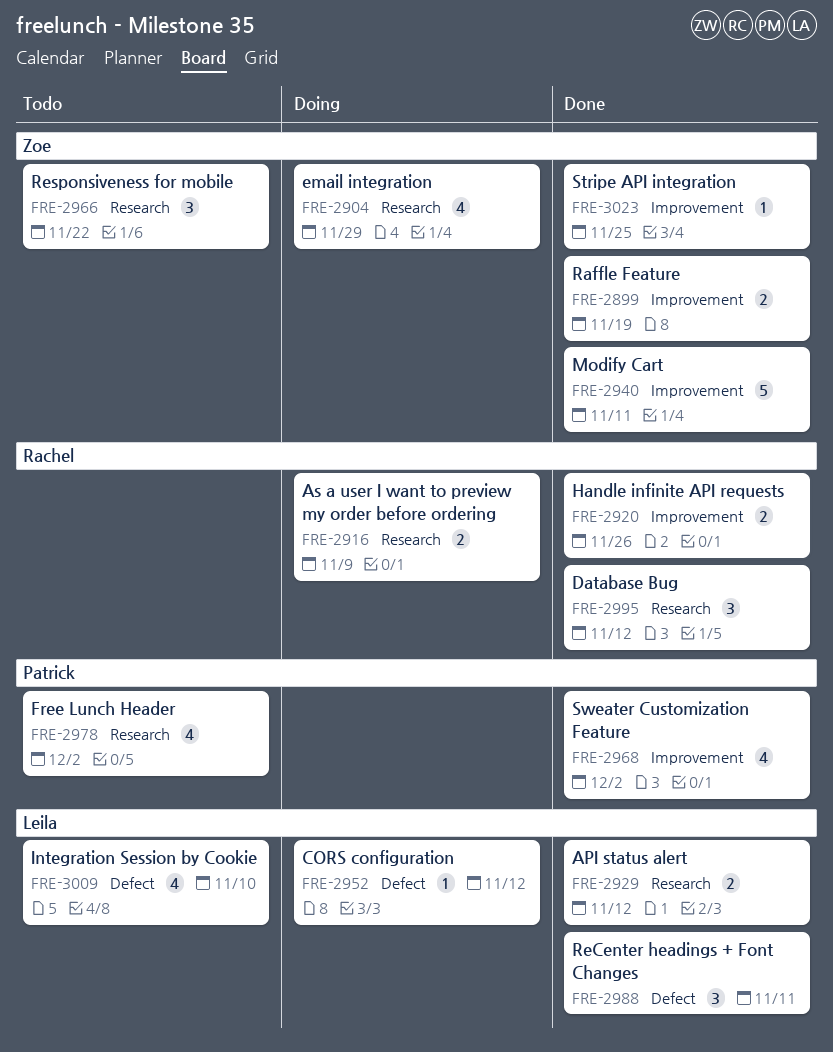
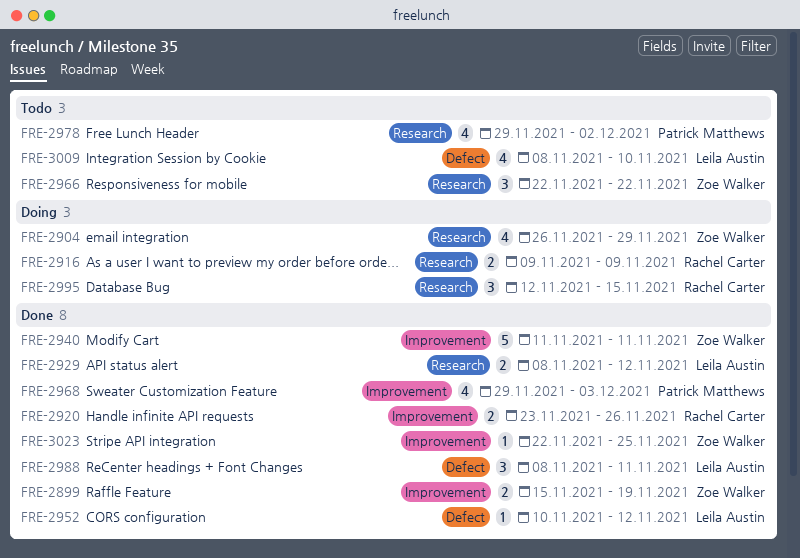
FRE-2952, status: Doing -> Done
FRE-2968, due: Dec 2 -> Dec 3
FRE-2995, status: Done -> Doing
FRE-2995, due: Nov 12 -> Nov 15

